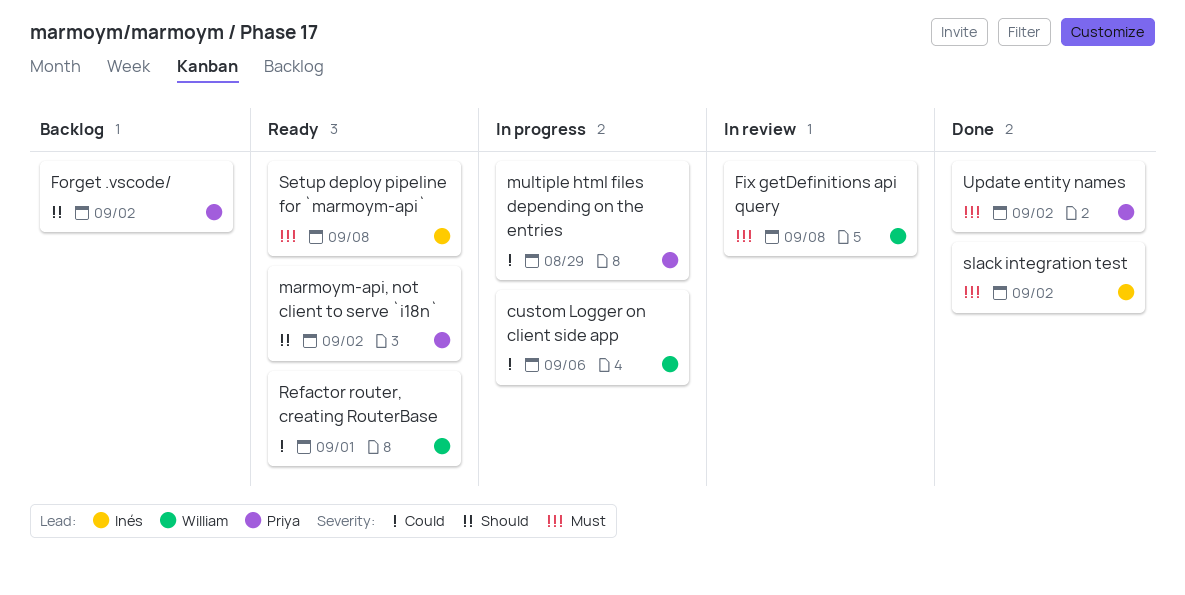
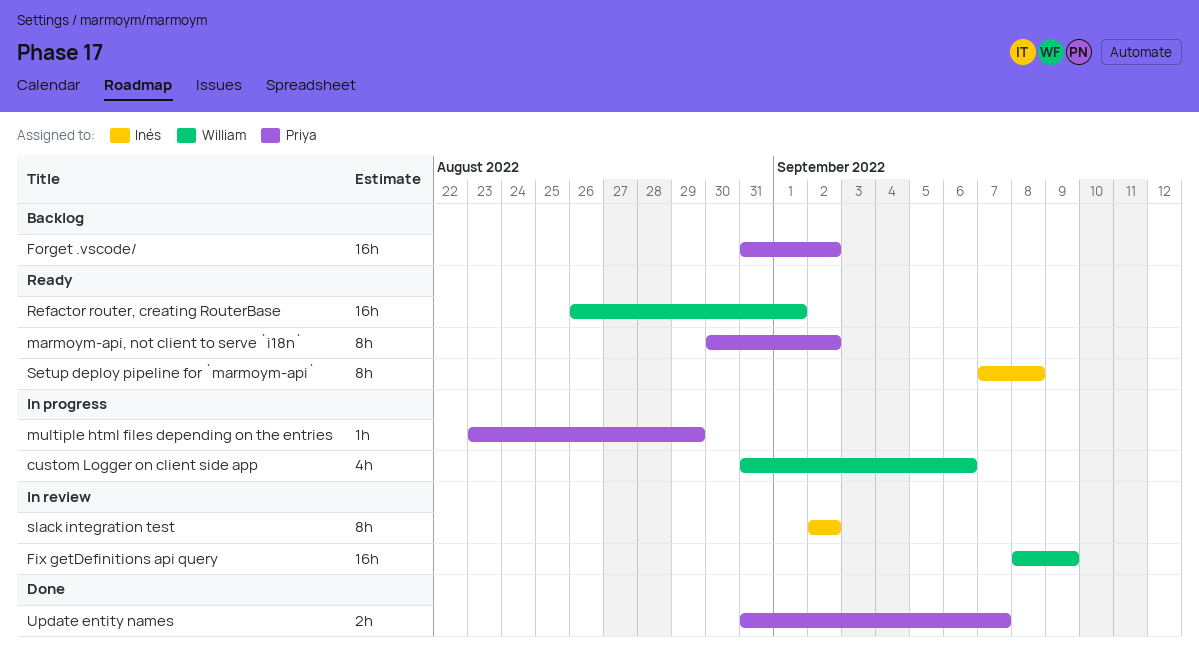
Fix getDefinitions api query, due: Sep 8 -> Sep 9
slack integration test, status: Done -> In review
Update entity names, due: Sep 2 -> Sep 7

